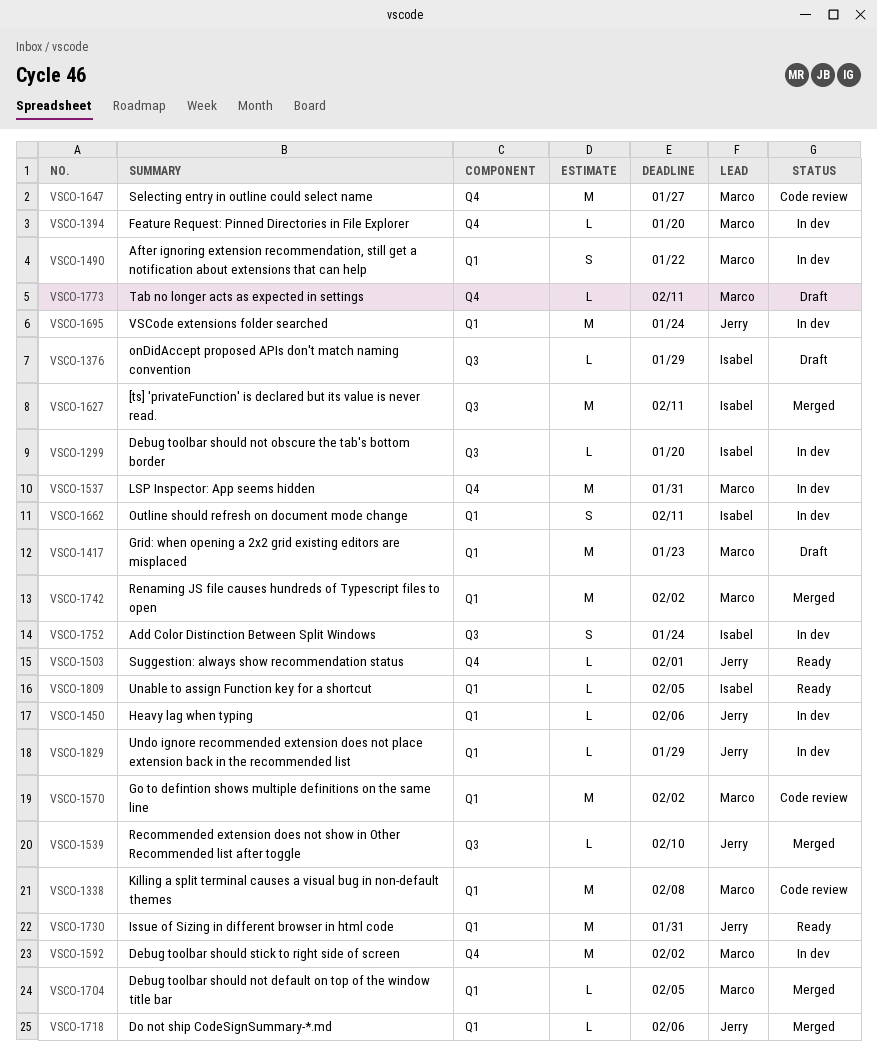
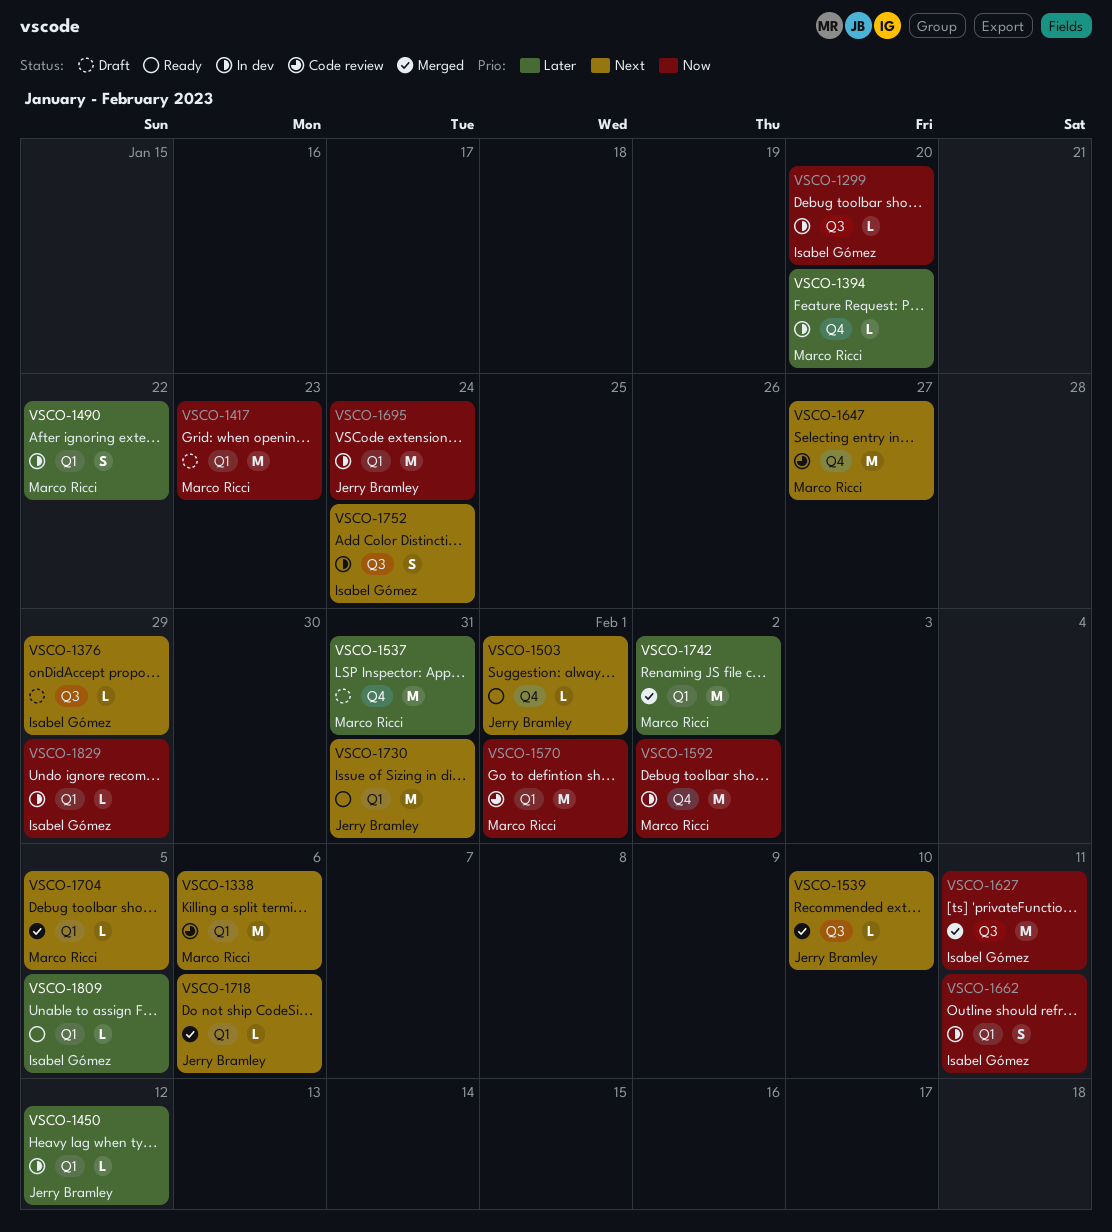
VSCO-1338, due: Feb 8 -> Feb 6
VSCO-1450, due: Feb 6 -> Feb 12
VSCO-1537, status: In dev -> Draft
VSCO-1570, due: Feb 2 -> Feb 1
VSCO-1773: present -> none
VSCO-1829, owner: Jerry Bramley -> Isabel Gómez

